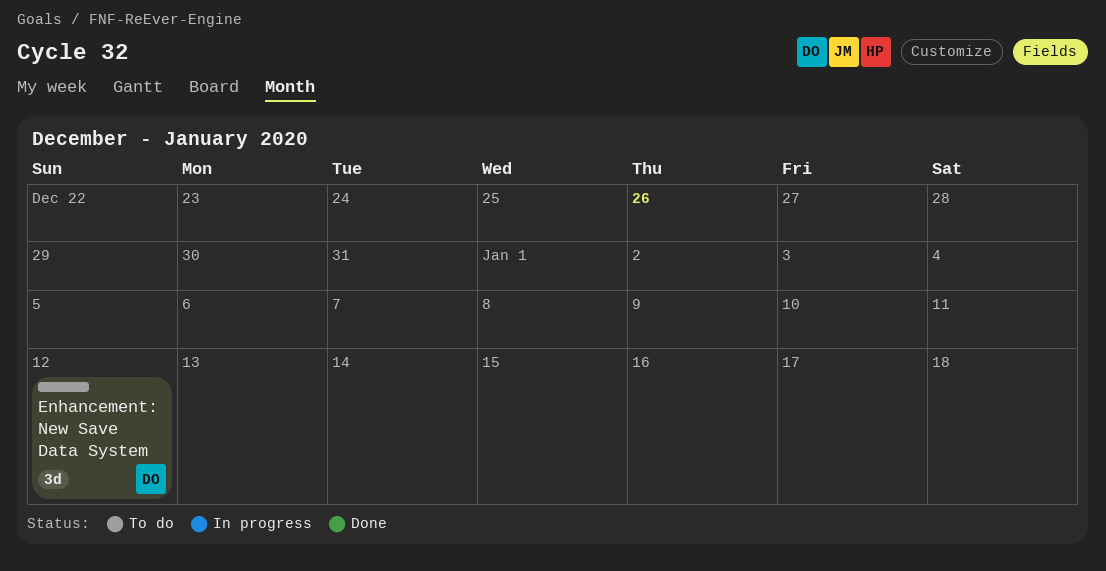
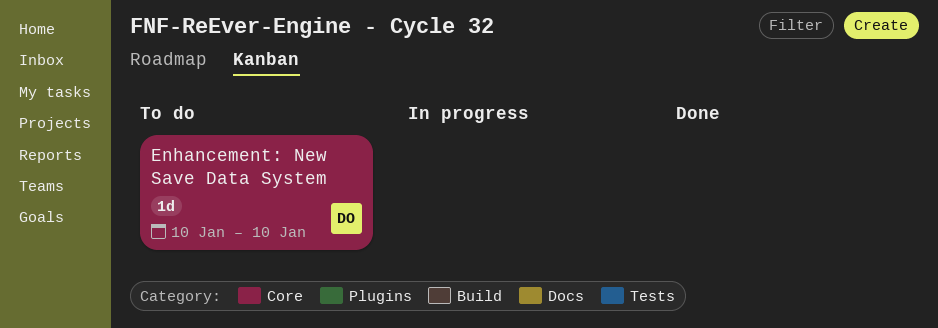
Enhancement: New Save Data System, estimate: 3d -> 1d
Enhancement: New Save Data System, due: Jan 12 -> Jan 10

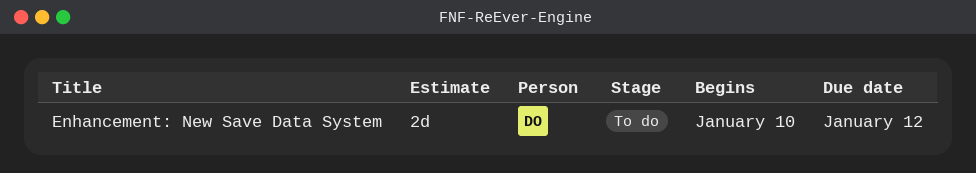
Enhancement: New Save Data System, estimate: 1d -> 2d
Enhancement: New Save Data System, due: Jan 10 -> Jan 12

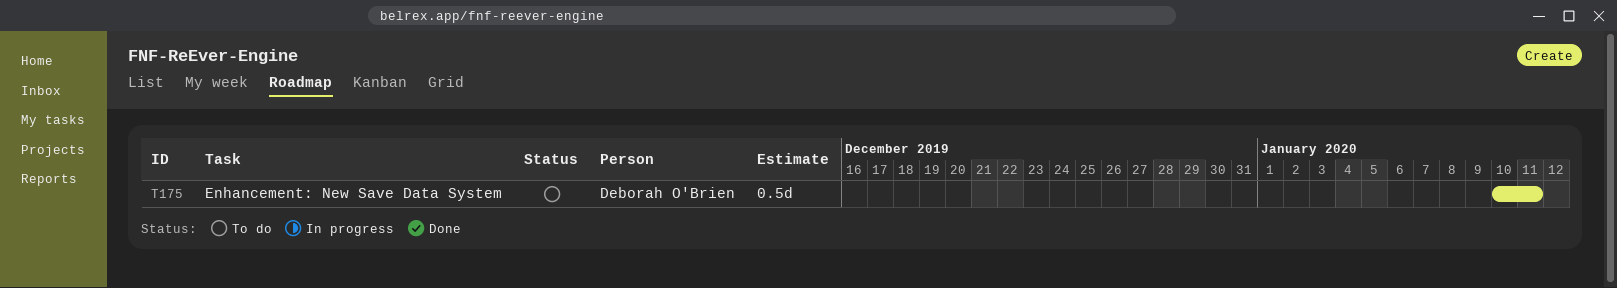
Enhancement: New Save Data System, estimate: 2d -> 0.5d
Enhancement: New Save Data System, due: Jan 12 -> Jan 11

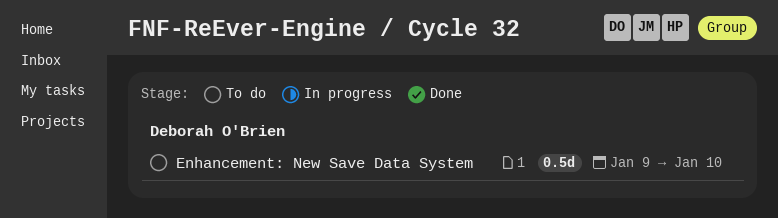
Enhancement: New Save Data System, start: Jan 10 -> Jan 9
Enhancement: New Save Data System, due: Jan 11 -> Jan 10

